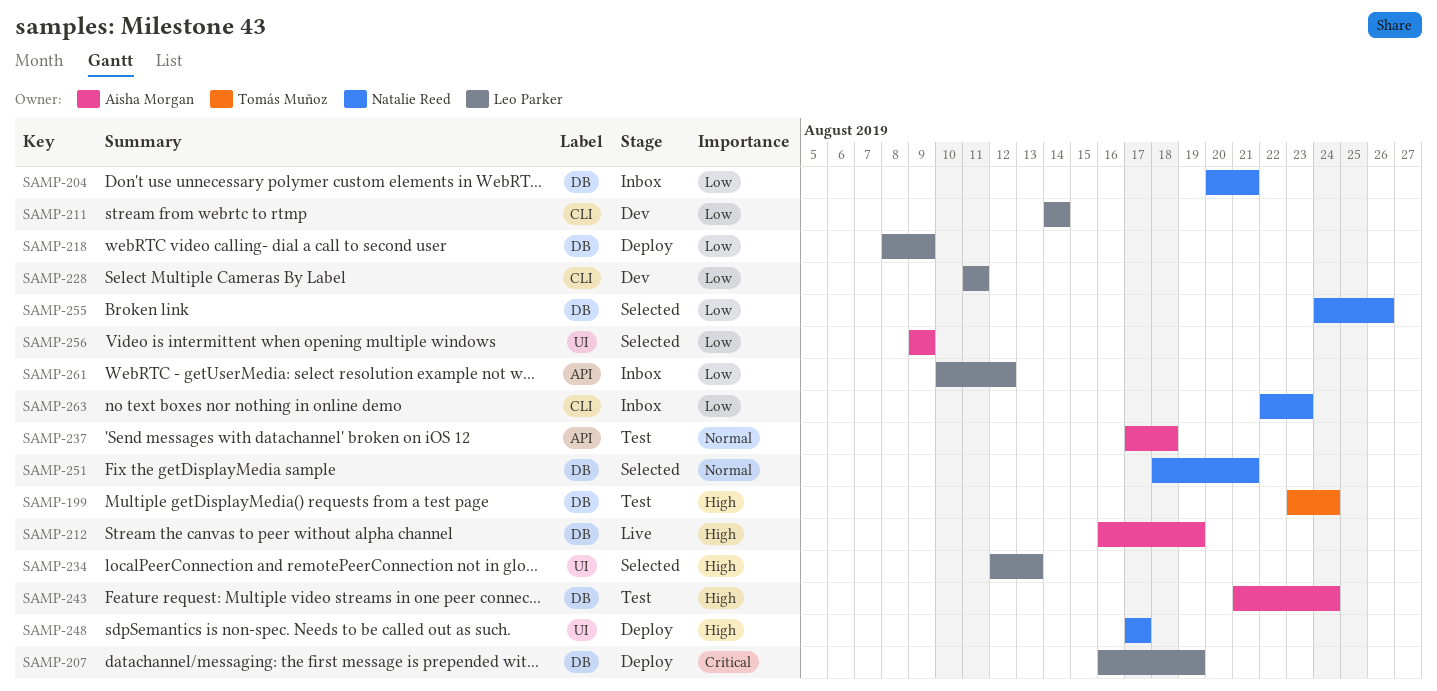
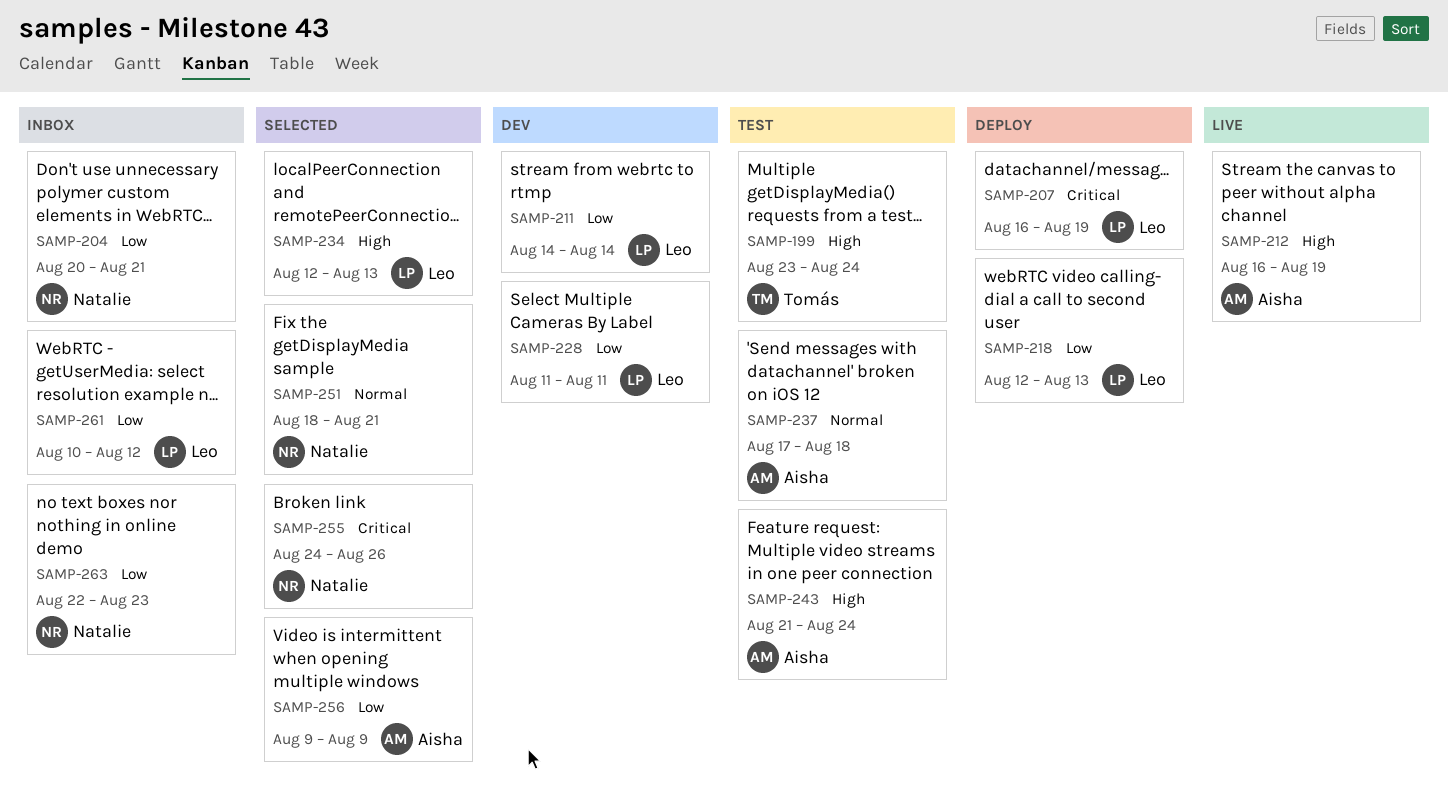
SAMP-218, start: Aug 8 -> Aug 12
SAMP-218, due: Aug 9 -> Aug 13
SAMP-248: present -> none
SAMP-255, priority: Low -> Critical

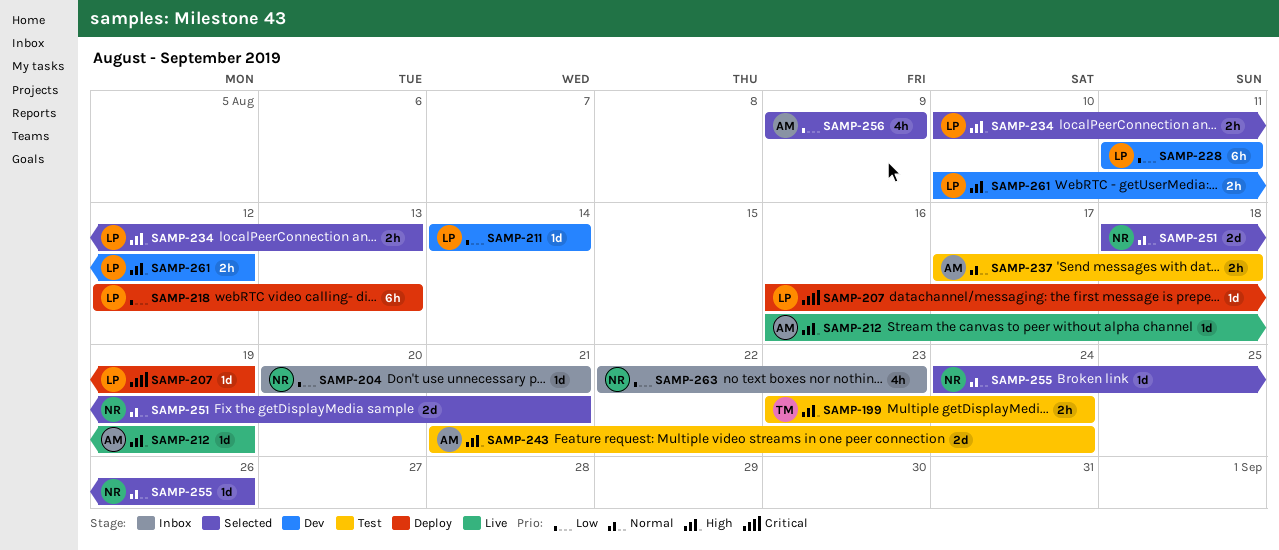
SAMP-234, start: Aug 12 -> Aug 10
SAMP-255, priority: Critical -> Normal
SAMP-261, status: Inbox -> Dev
SAMP-261, priority: Low -> High

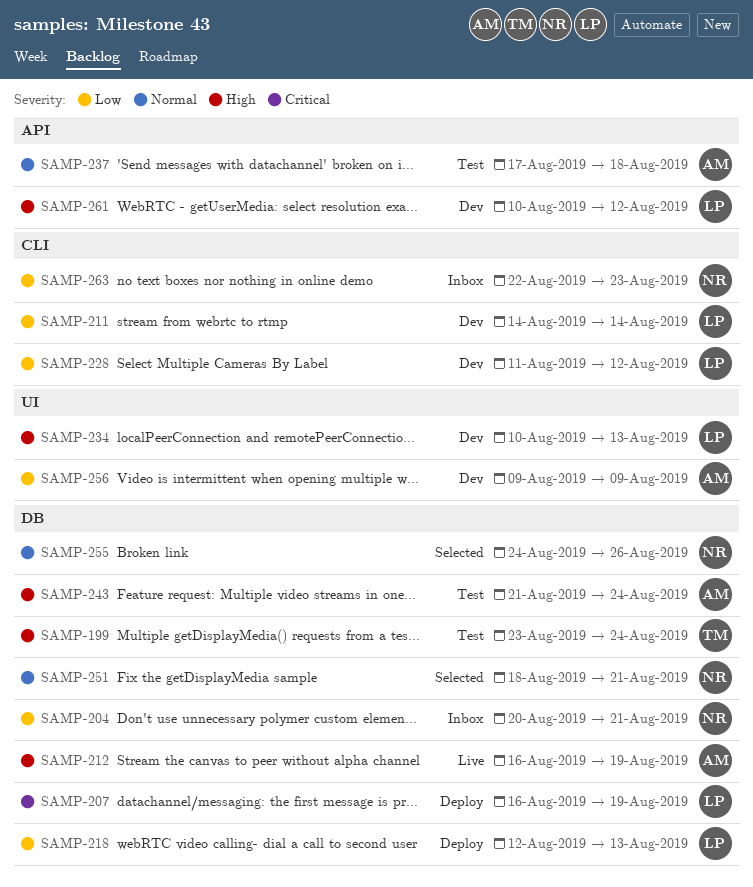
SAMP-228, due: Aug 11 -> Aug 12
SAMP-234, status: Selected -> Dev
SAMP-256, status: Selected -> Dev

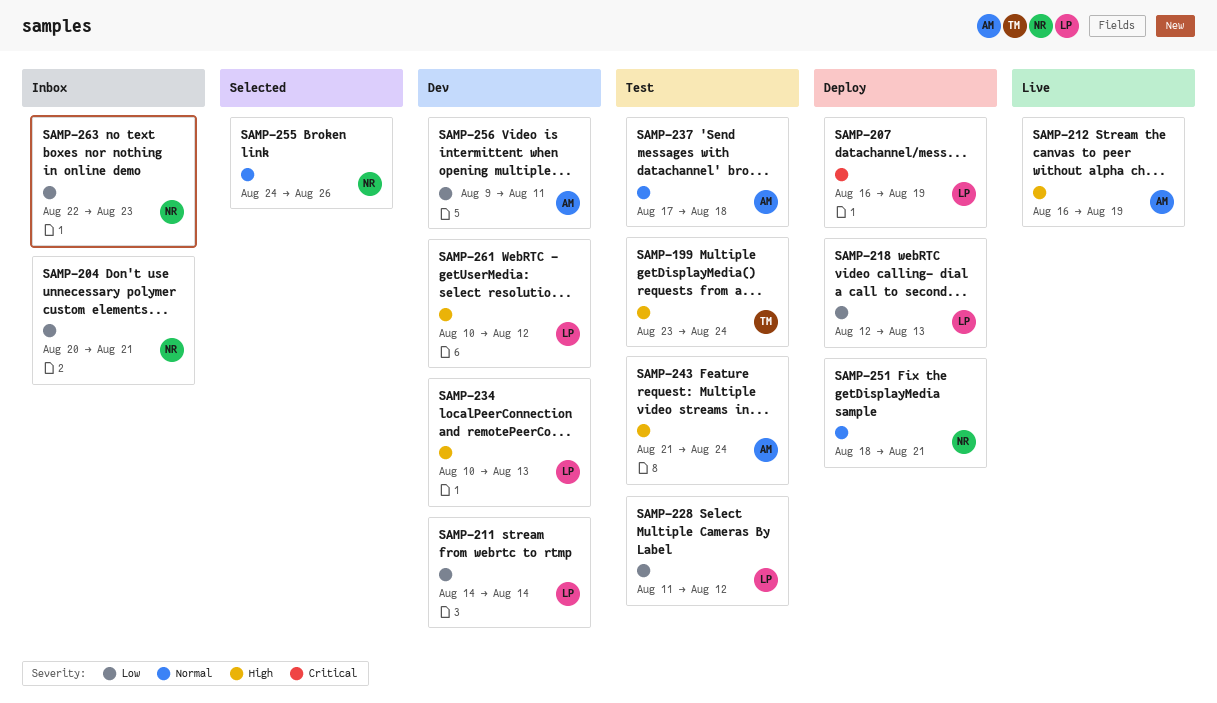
SAMP-228, status: Dev -> Test
SAMP-251, status: Selected -> Deploy
SAMP-256, due: Aug 9 -> Aug 11

